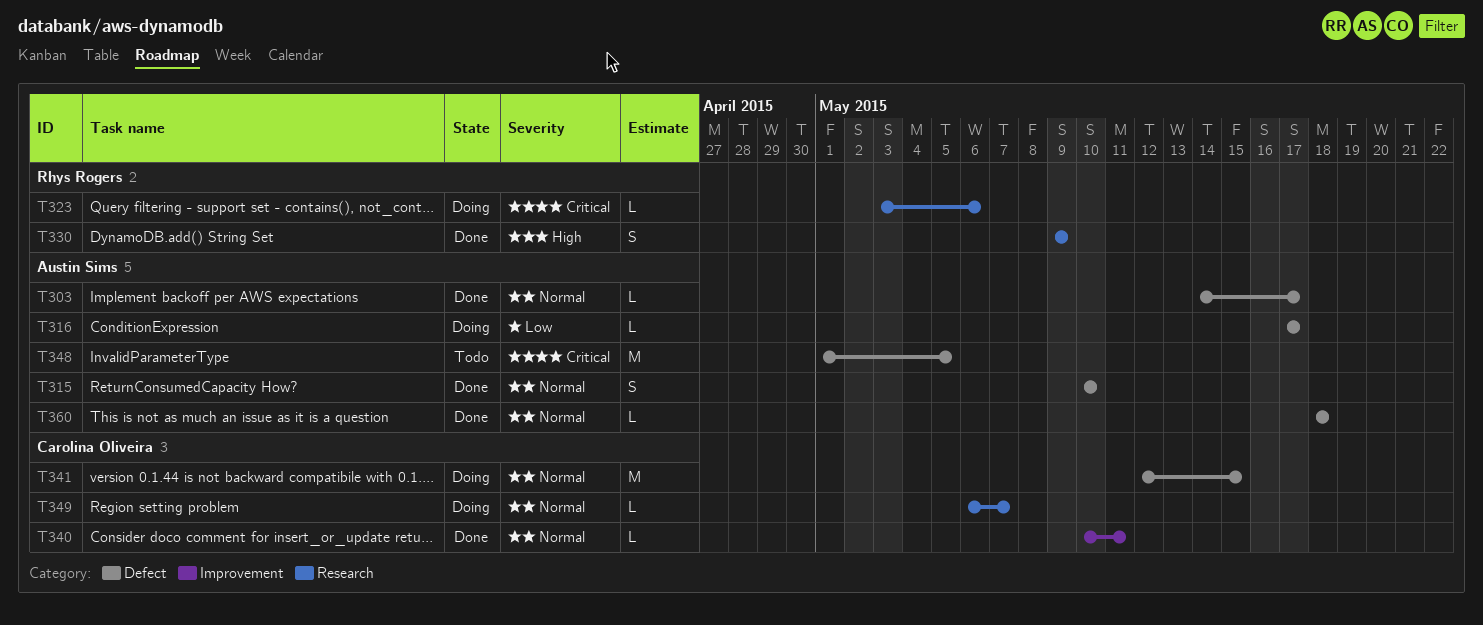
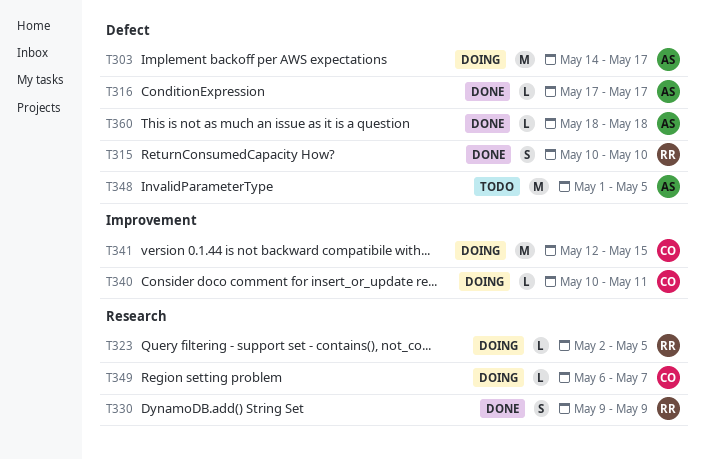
T303, status: Done -> Doing
T303, estimate: L -> M
T315, owner: Austin Sims -> Rhys Rogers
T316, status: Doing -> Done
T323, start: May 3 -> May 2
T323, due: May 6 -> May 5
T340, status: Done -> Doing
T341, label: Defect -> Improvement

